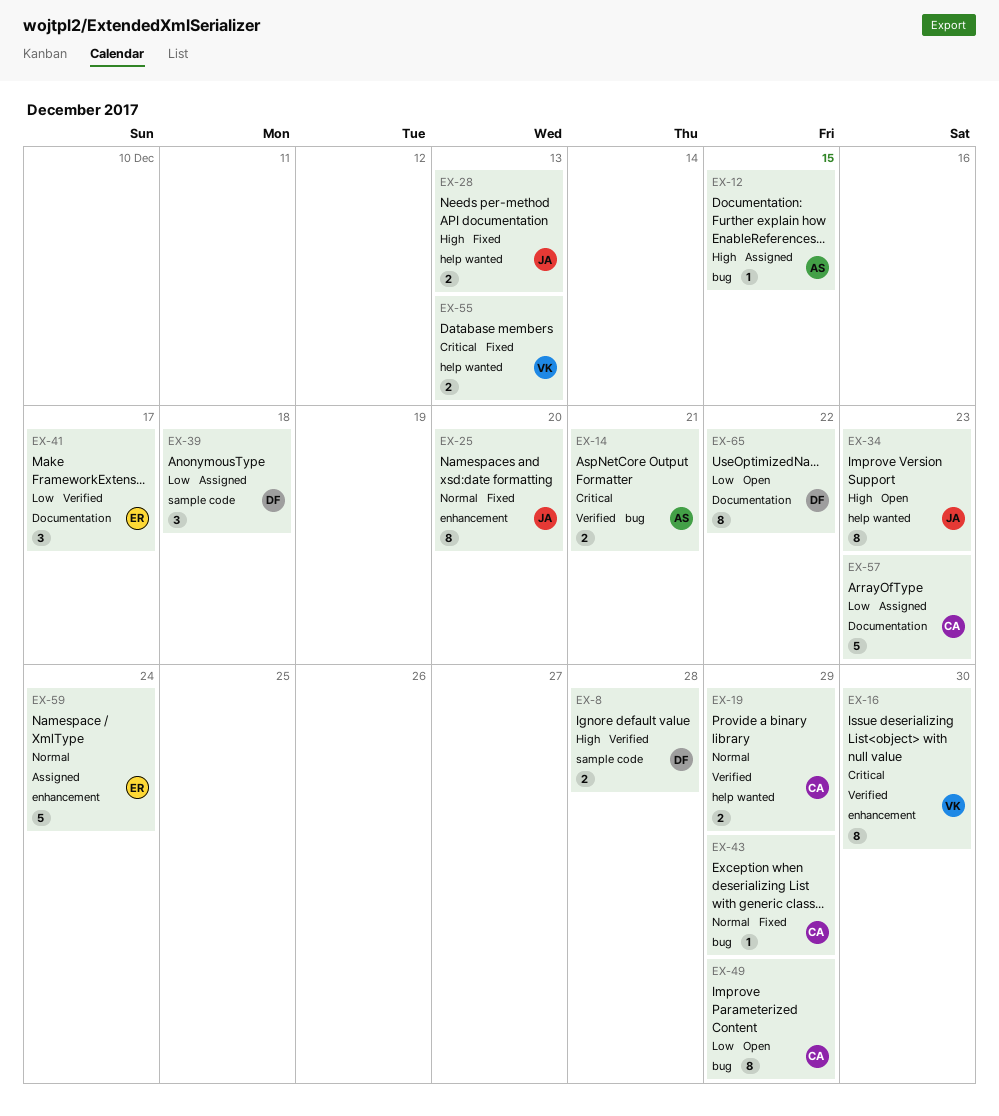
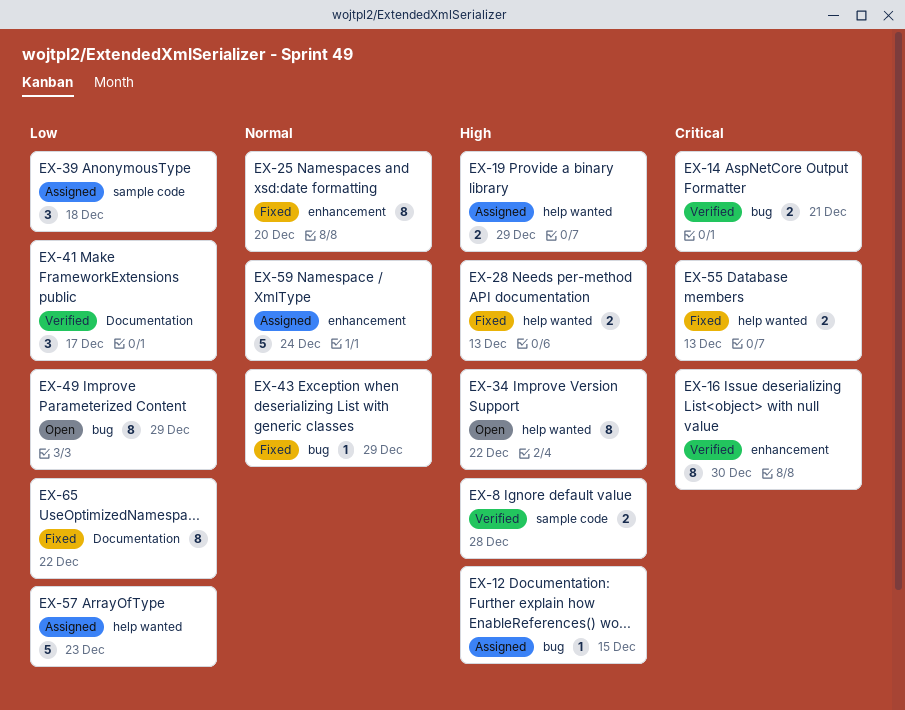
EX-19, status: Verified -> Assigned
EX-19, priority: Normal -> High
EX-34, due: Dec 23 -> Dec 22
EX-57, label: Documentation -> help wanted
EX-65, status: Open -> Fixed

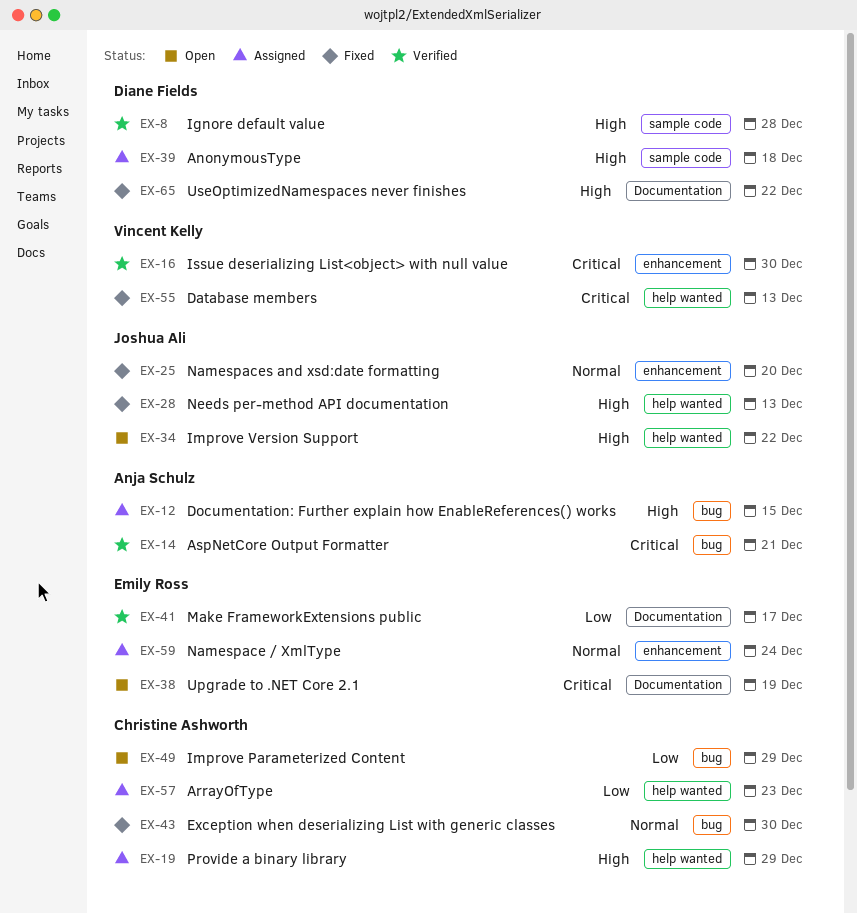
EX-38: none -> present
EX-39, priority: Low -> High
EX-43, due: Dec 29 -> Dec 30
EX-65, priority: Low -> High

